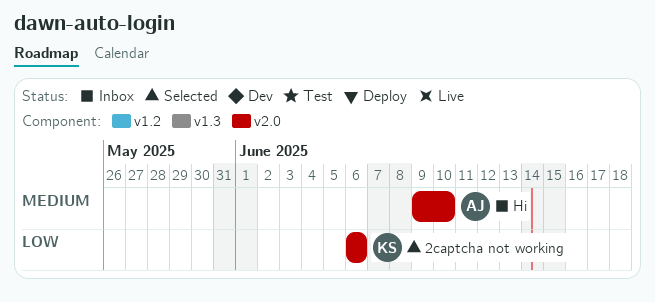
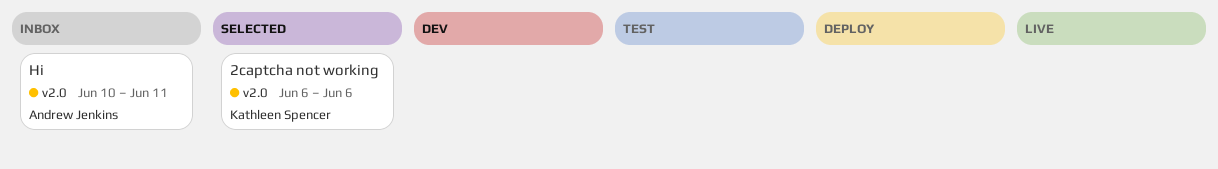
Hi, start: Jun 9 -> Jun 10
Hi, due: Jun 10 -> Jun 11

